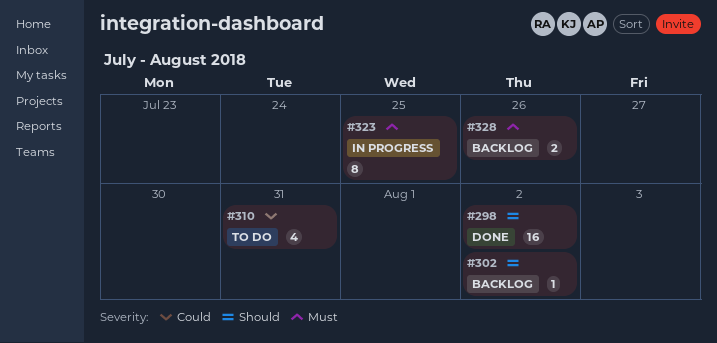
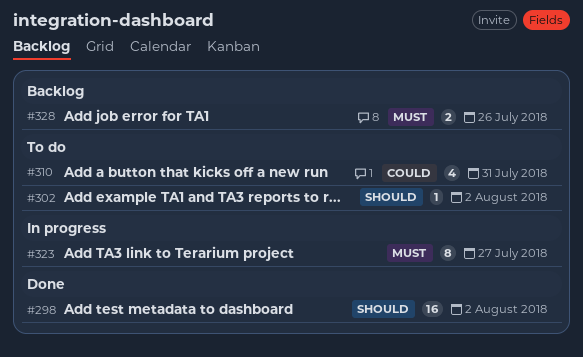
#302, status: Backlog -> To do
#323, due: Jul 25 -> Jul 27

